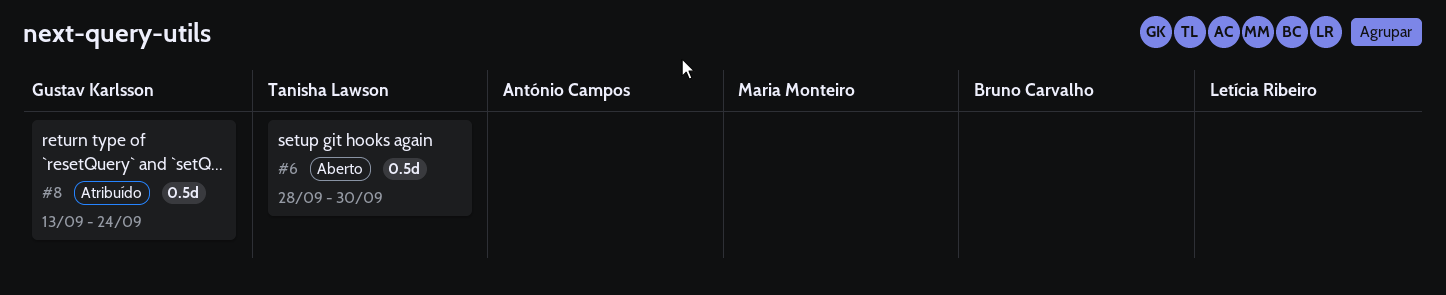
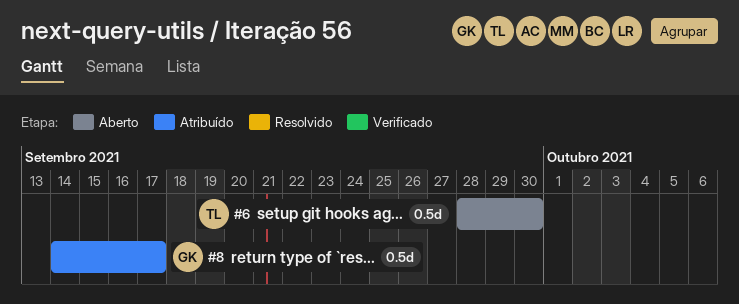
#8, start: Sep 13 -> Sep 14
#8, due: Sep 24 -> Sep 17

